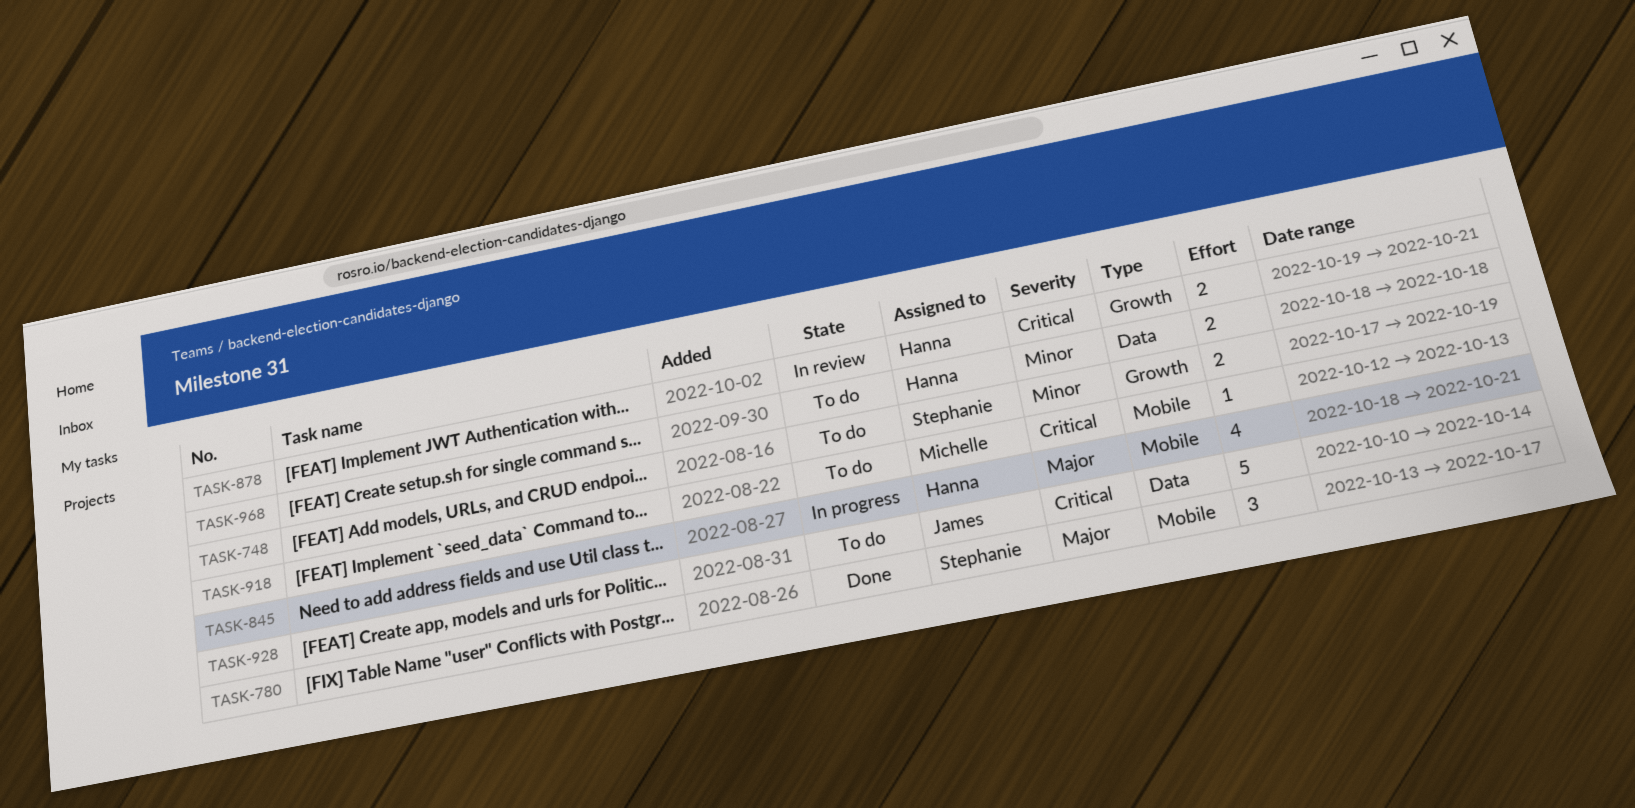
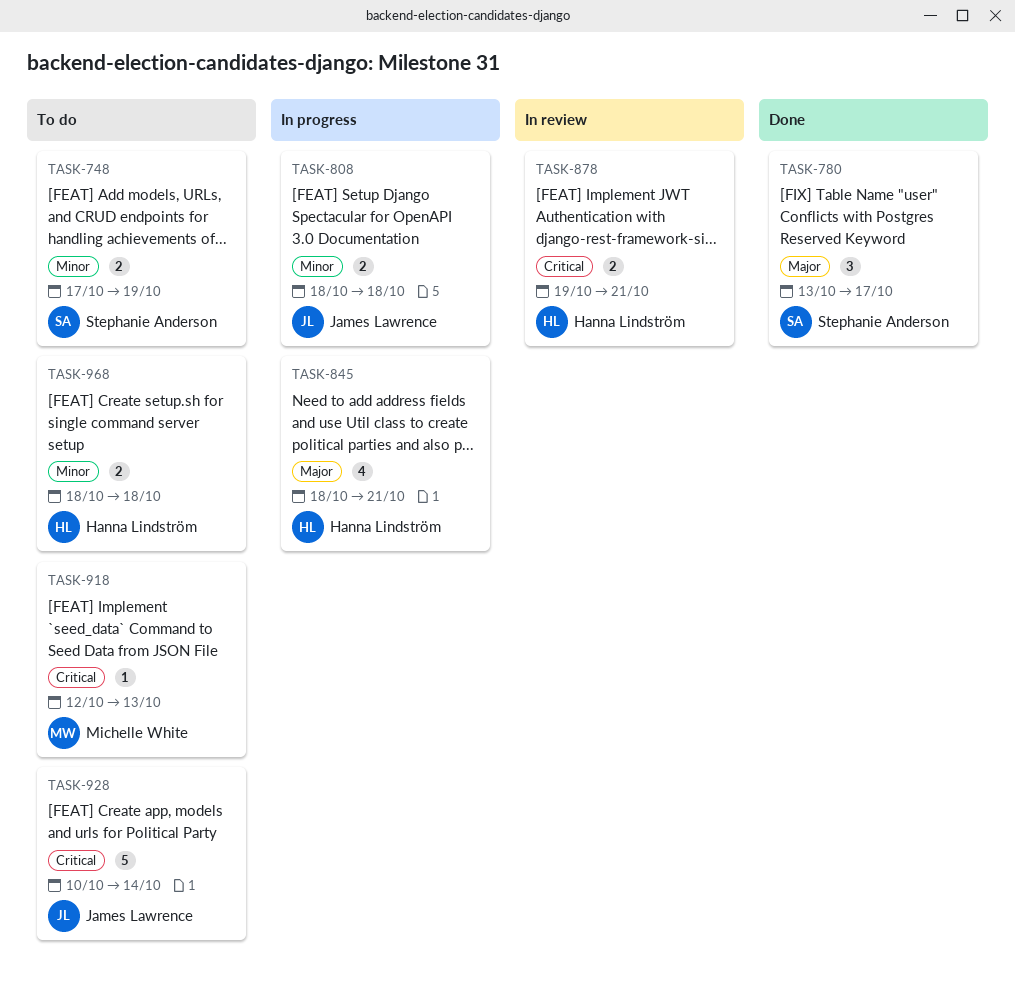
TASK-808: none -> present

